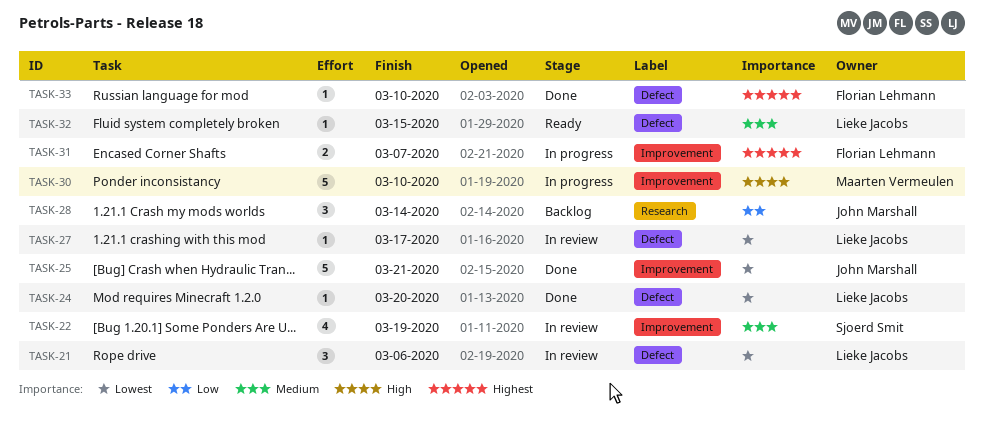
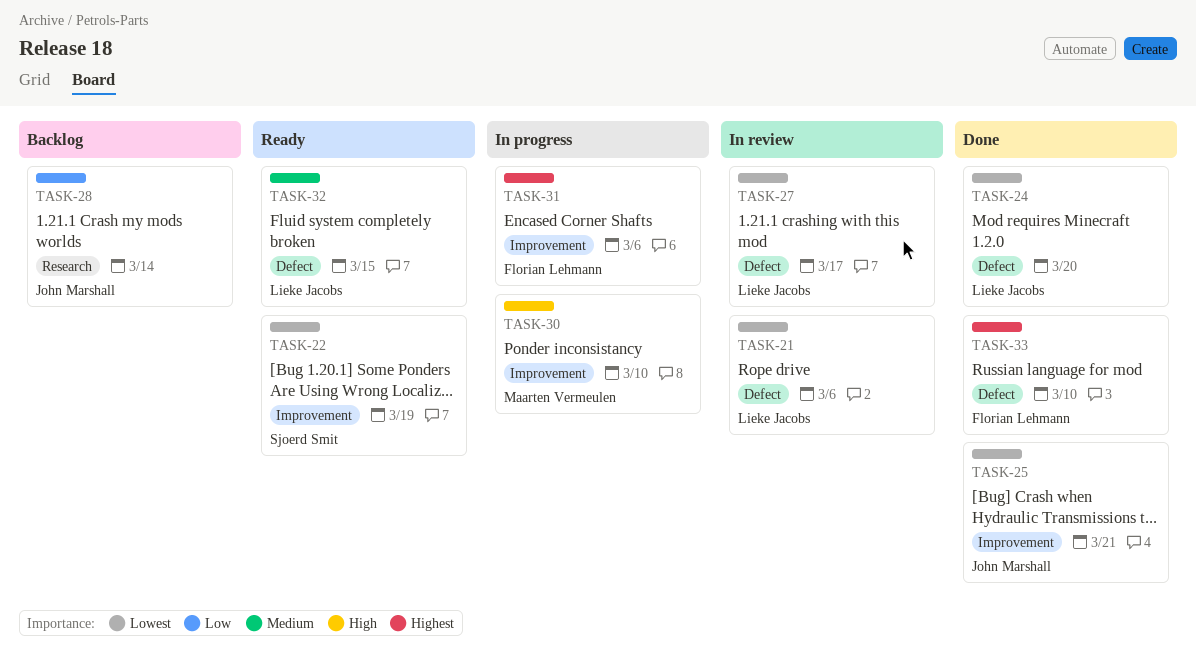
TASK-22, status: In review -> Ready
TASK-22, priority: Medium -> Lowest
TASK-31, due: Mar 7 -> Mar 6

